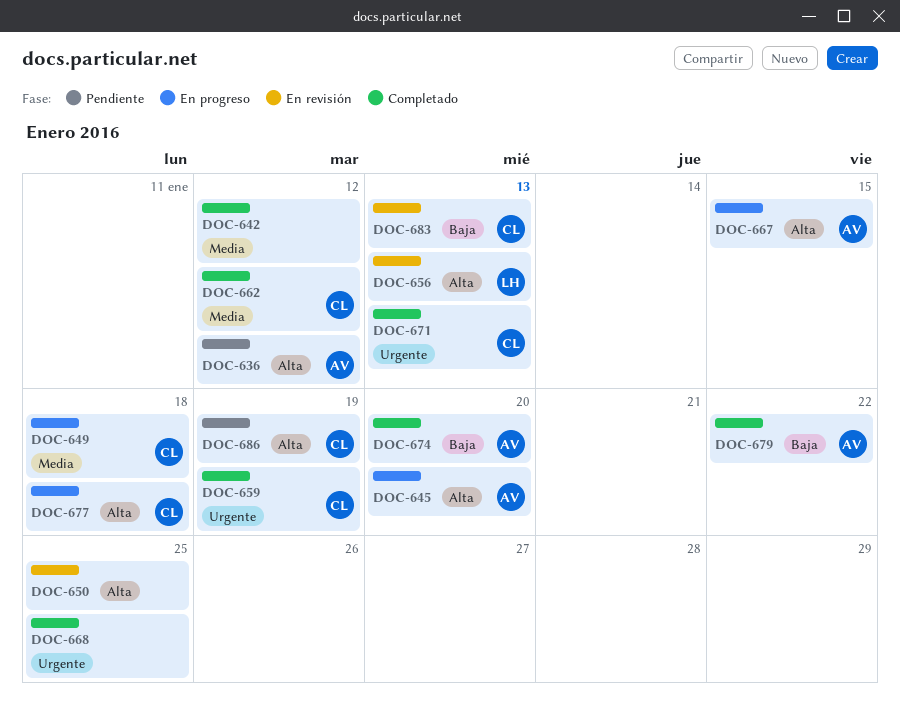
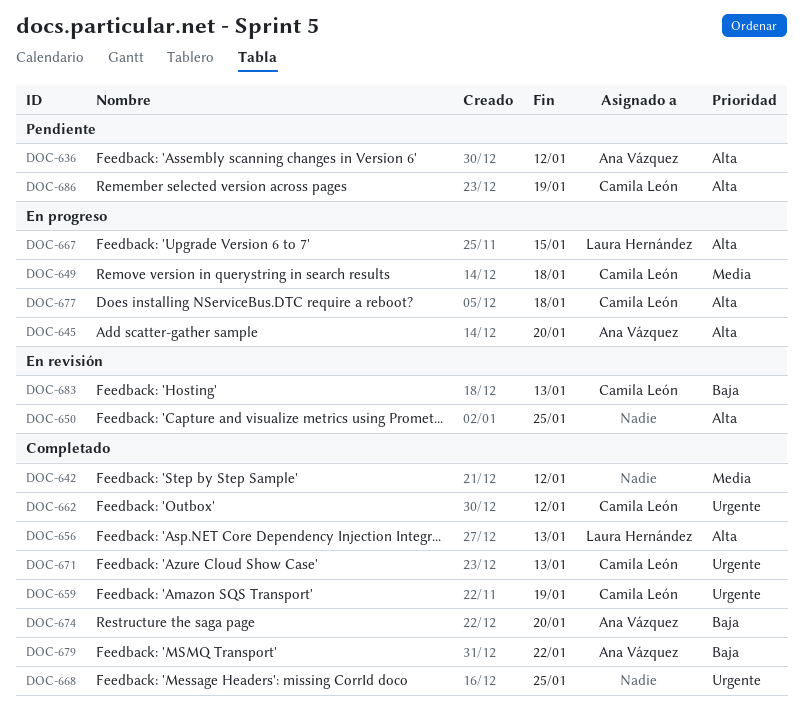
DOC-656, status: En revisión -> Completado
DOC-662, priority: Media -> Urgente
DOC-667, owner: Ana Vázquez -> Laura Hernández

